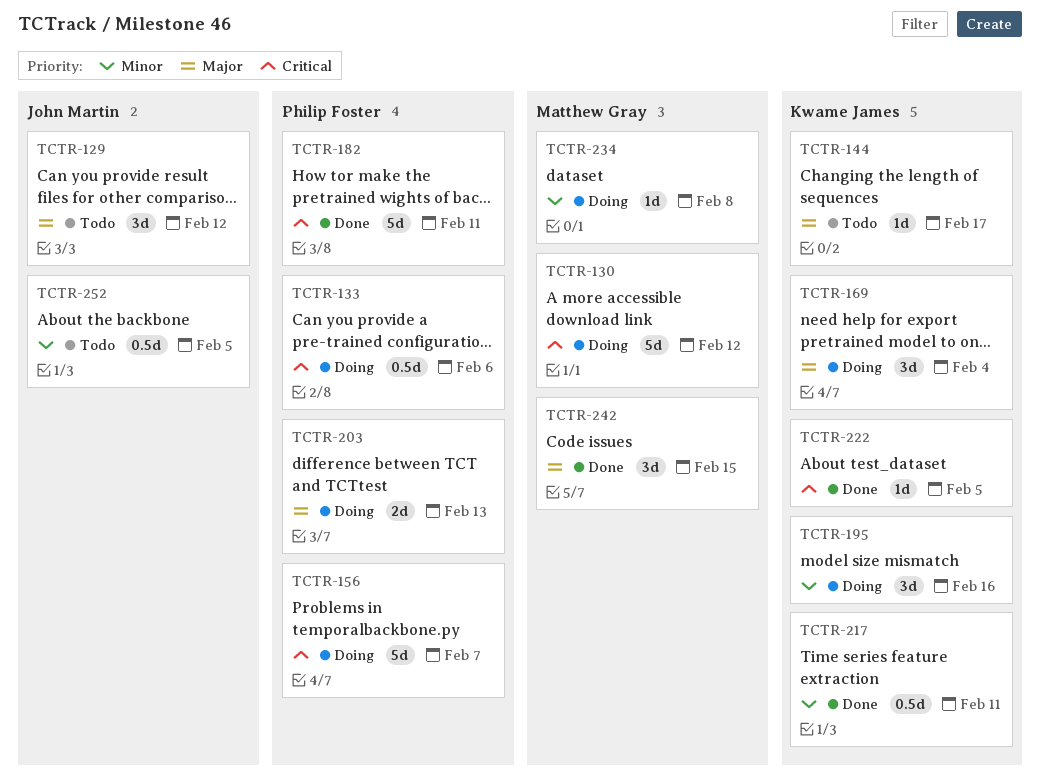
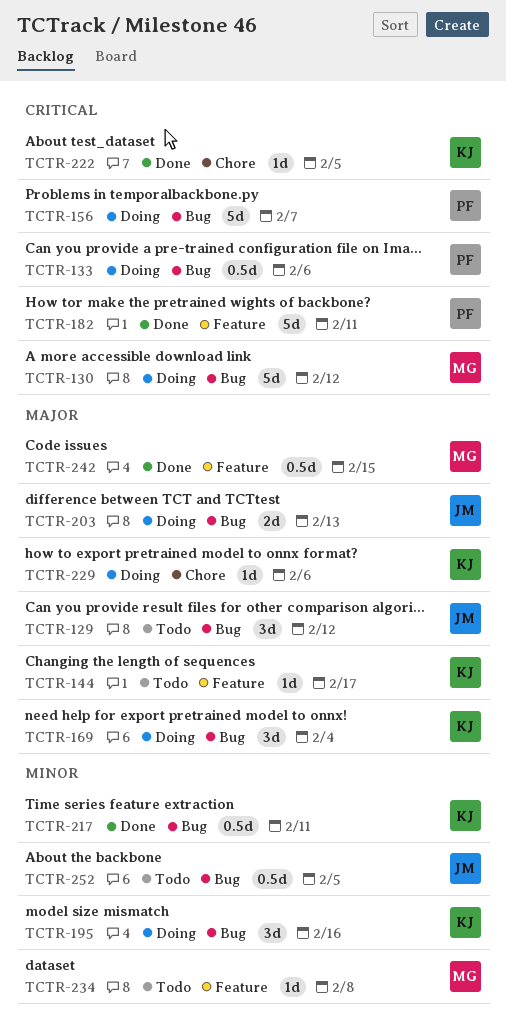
TCTR-203, owner: Philip Foster -> John Martin
TCTR-229: none -> present
TCTR-234, status: Doing -> Todo
TCTR-242, estimate: 3d -> 0.5d

